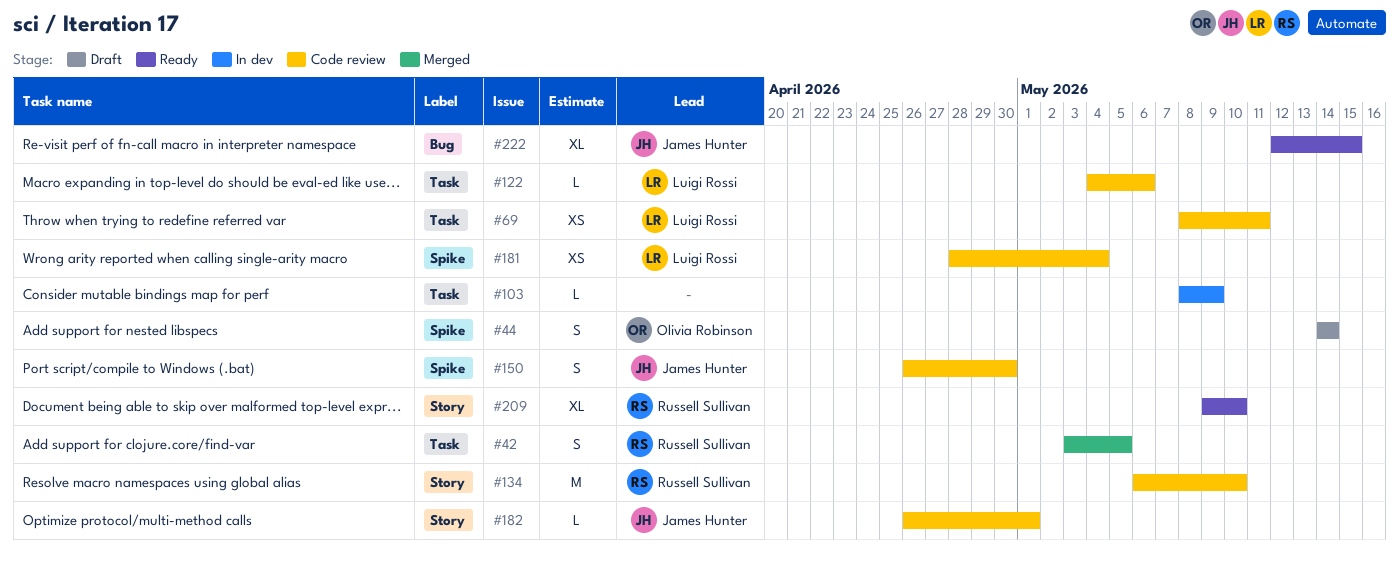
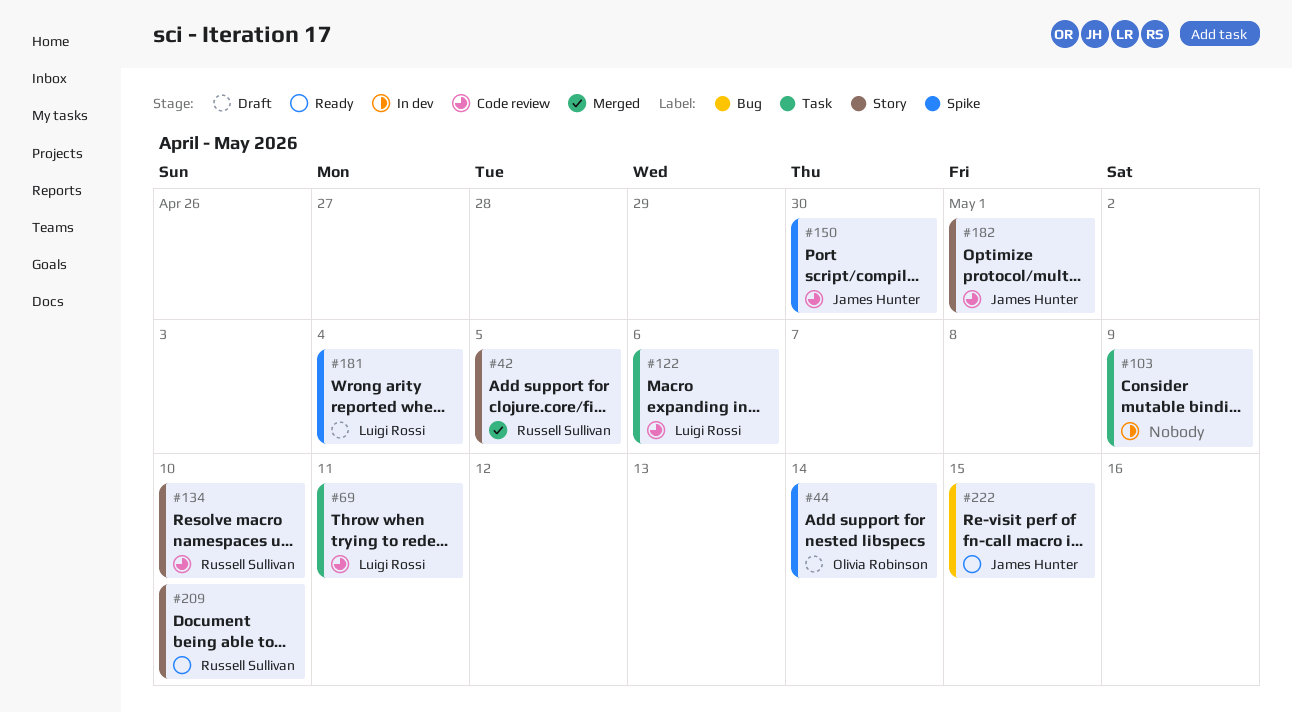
#42, label: Task -> Story
#181, status: Code review -> Draft

